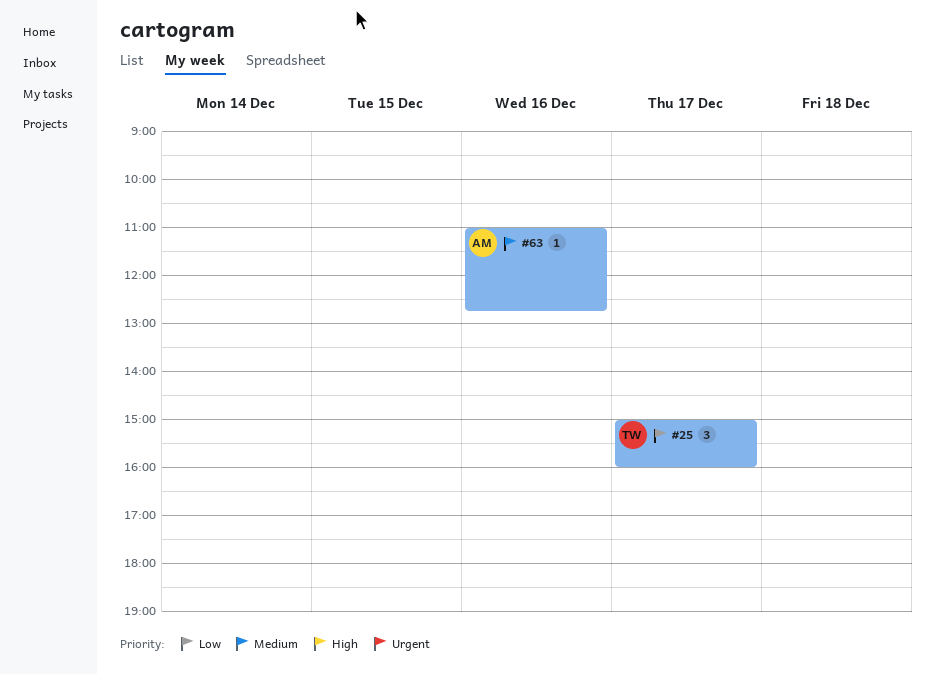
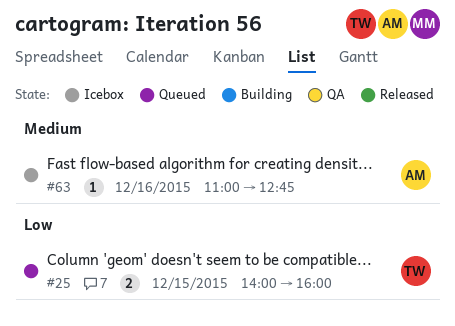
#25, estimate: 3 -> 2
#25, day: Dec 17 -> Dec 15
#25, begins: 15:00 -> 14:00

